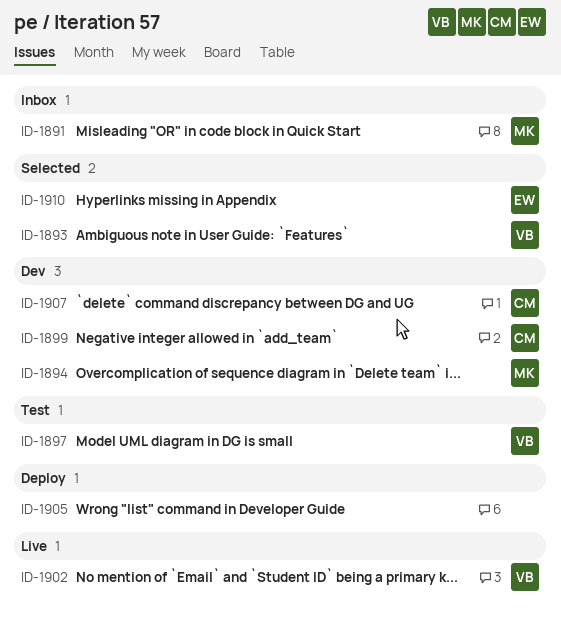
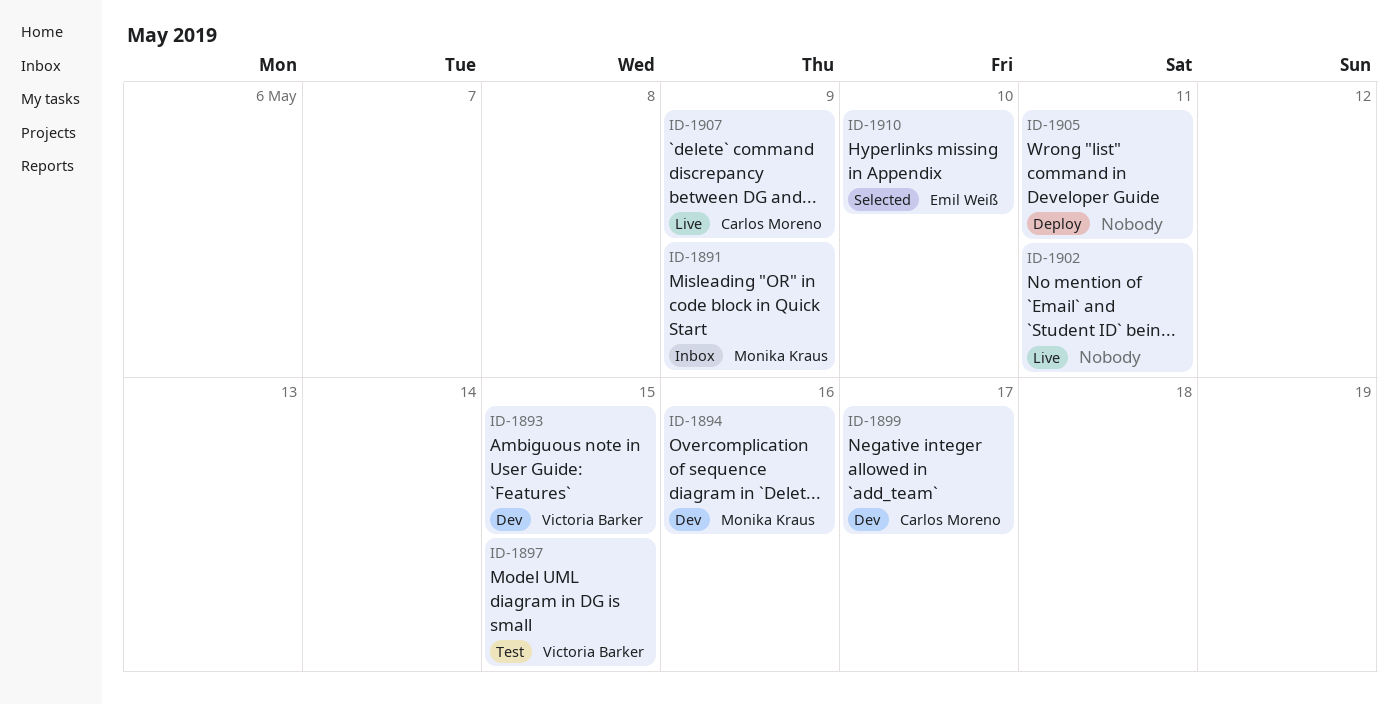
ID-1893, status: Selected -> Dev
ID-1902, owner: Victoria Barker -> none
ID-1907, status: Dev -> Live

